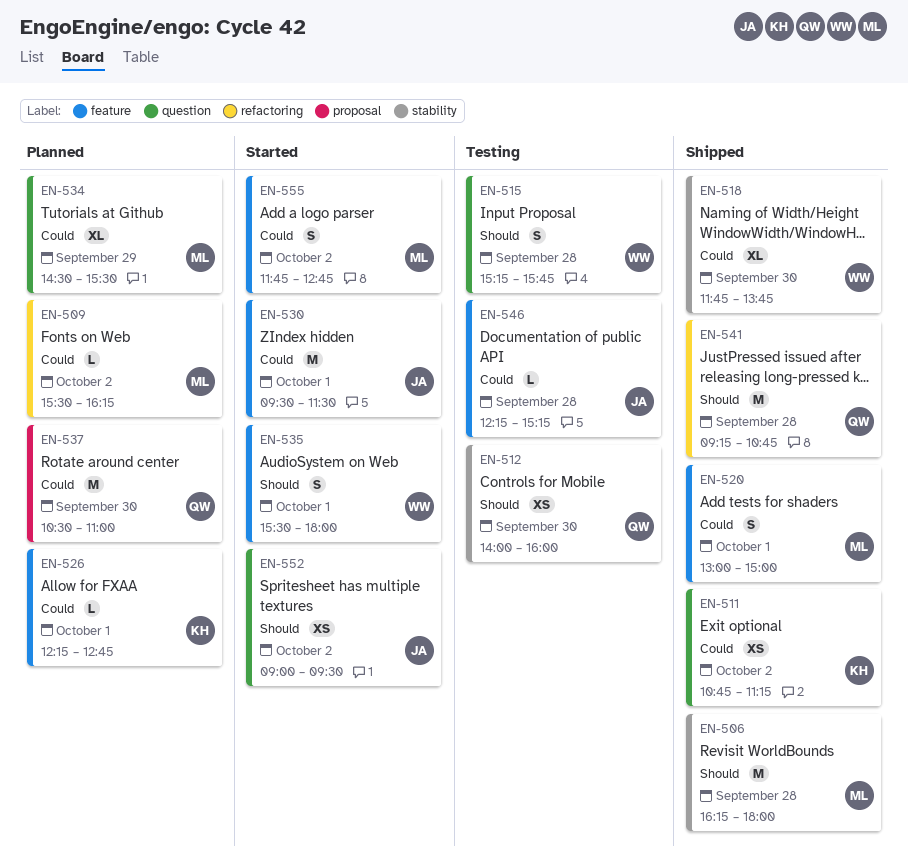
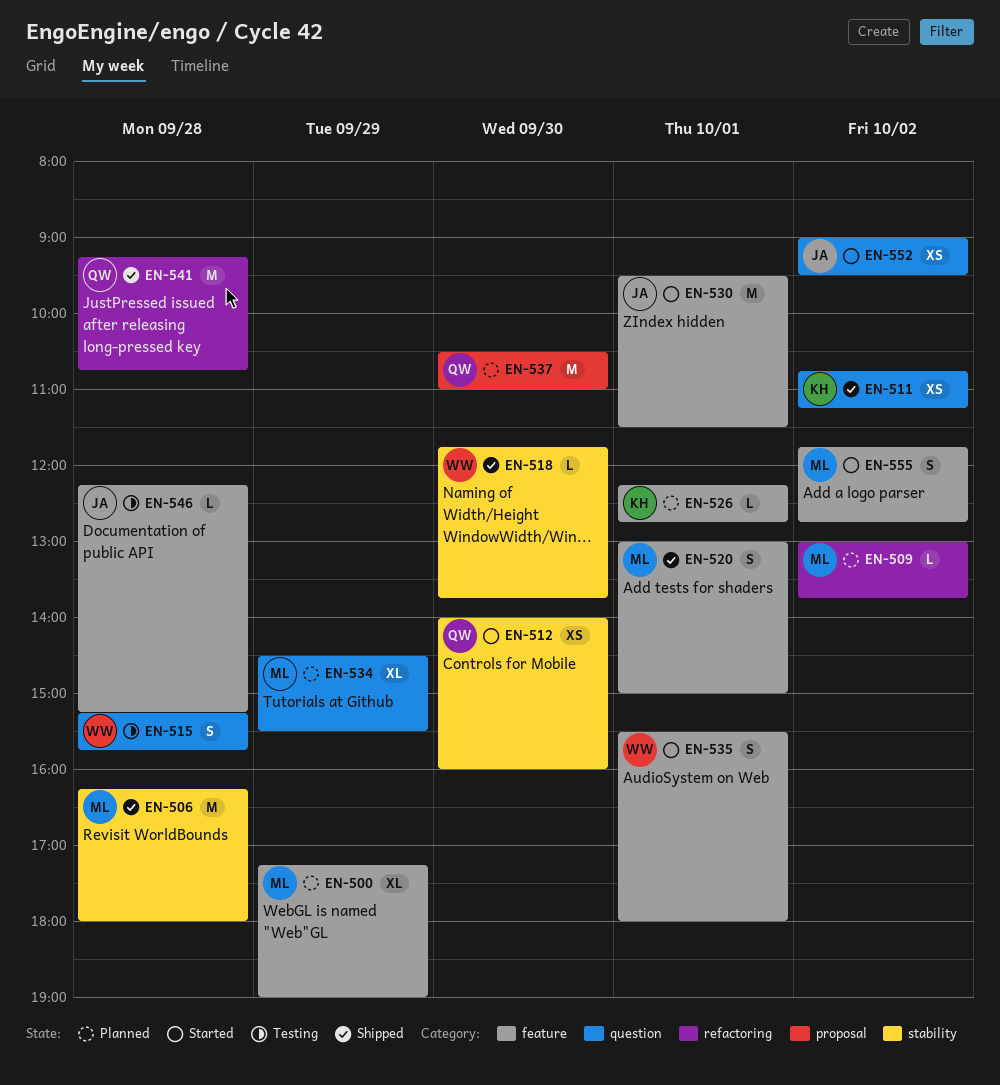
EN-500: none -> present
EN-509, begins: 15:30 -> 13:00
EN-509, ends: 16:15 -> 13:45
EN-512, status: Testing -> Started
EN-518, estimate: XL -> L

